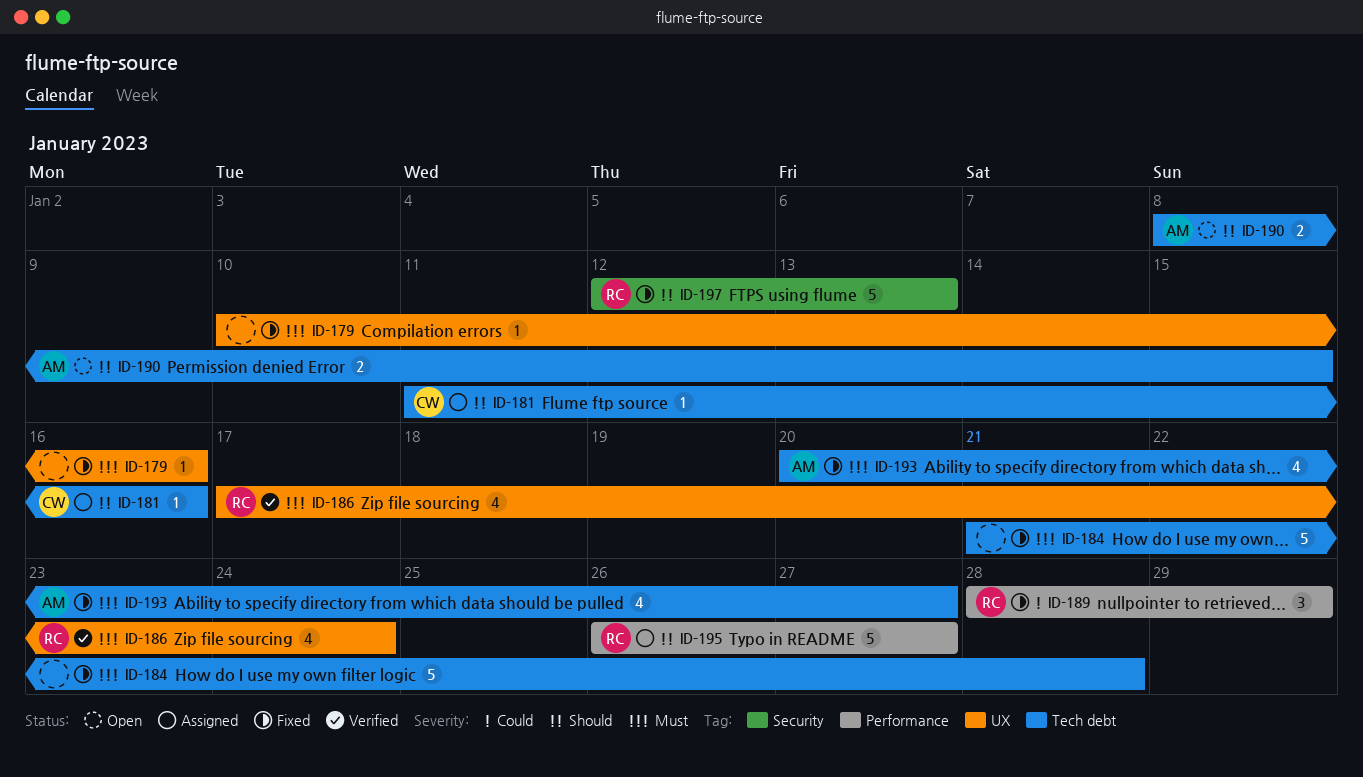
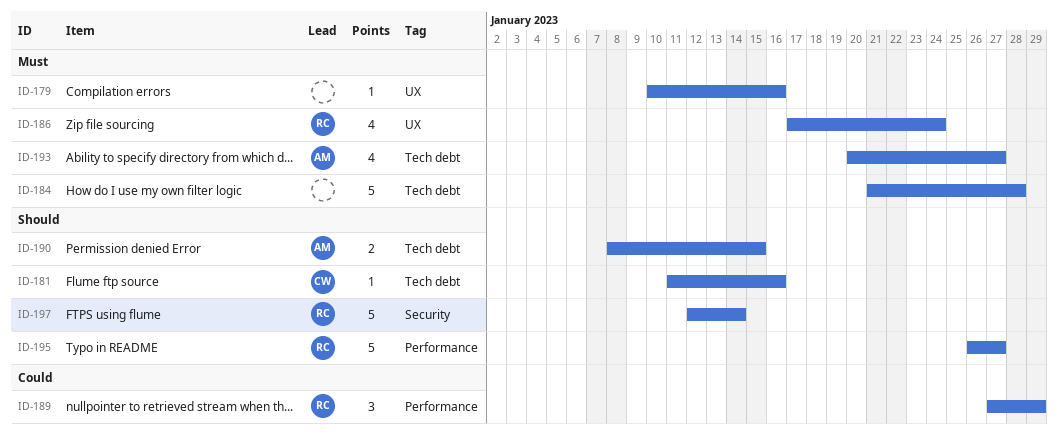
ID-189, start: Jan 28 -> Jan 27
ID-197, due: Jan 13 -> Jan 14

